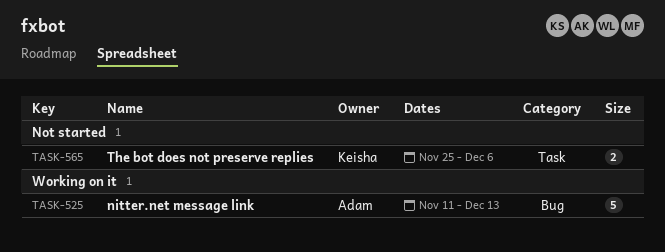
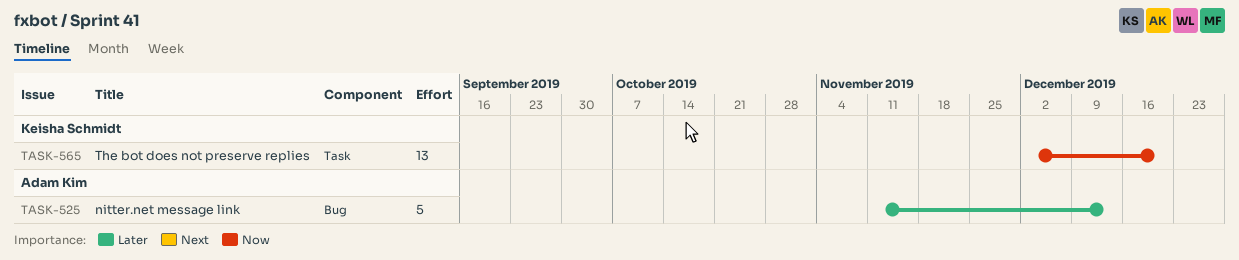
TASK-565, estimate: 2 -> 13
TASK-565, start: Nov 25 -> Dec 2
TASK-565, due: Dec 6 -> Dec 20

